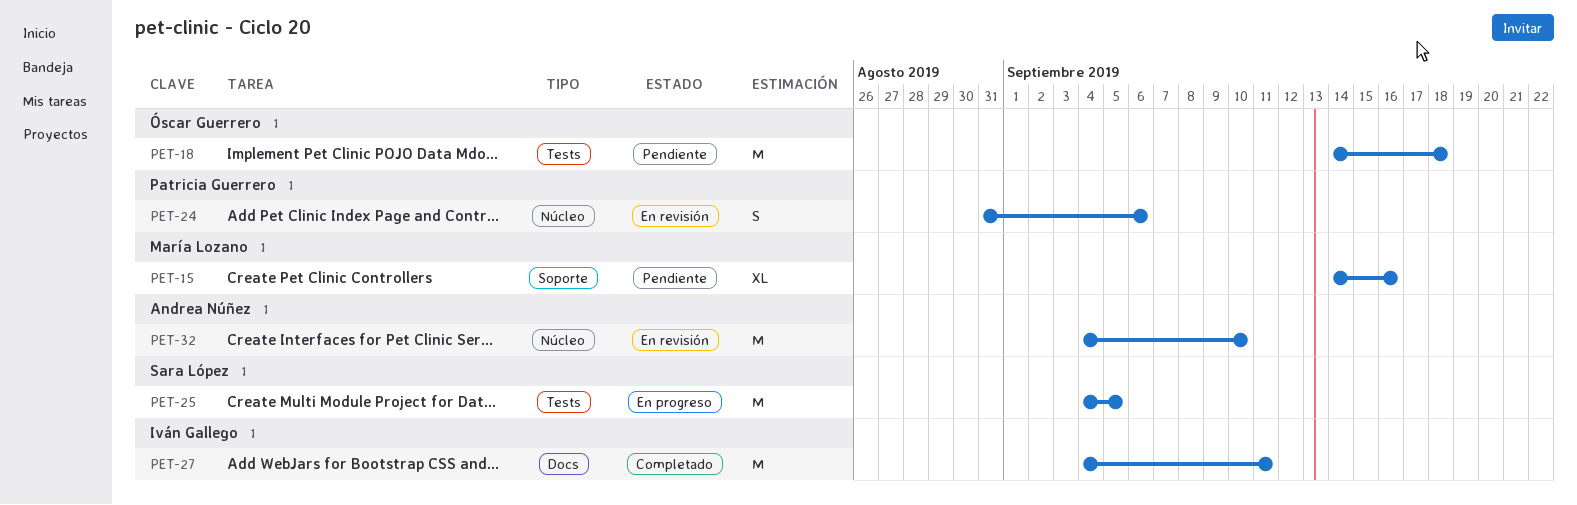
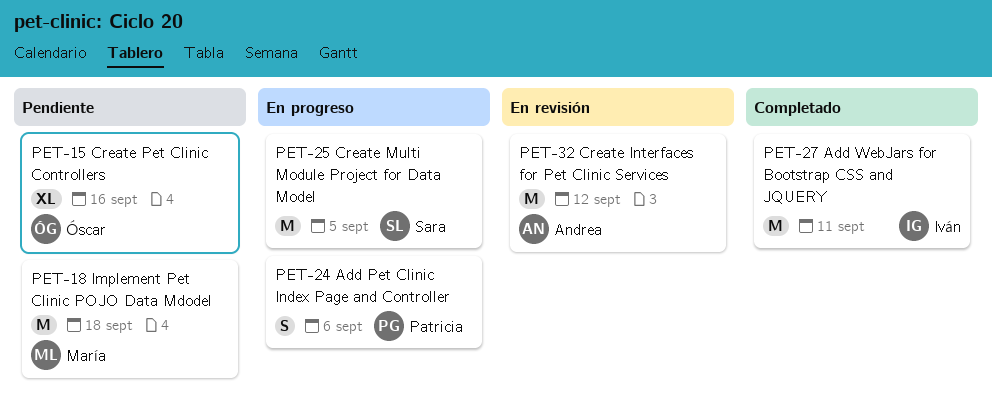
PET-15, owner: María Lozano -> Óscar Guerrero
PET-18, owner: Óscar Guerrero -> María Lozano
PET-24, status: En revisión -> En progreso
PET-32, due: Sep 10 -> Sep 12

